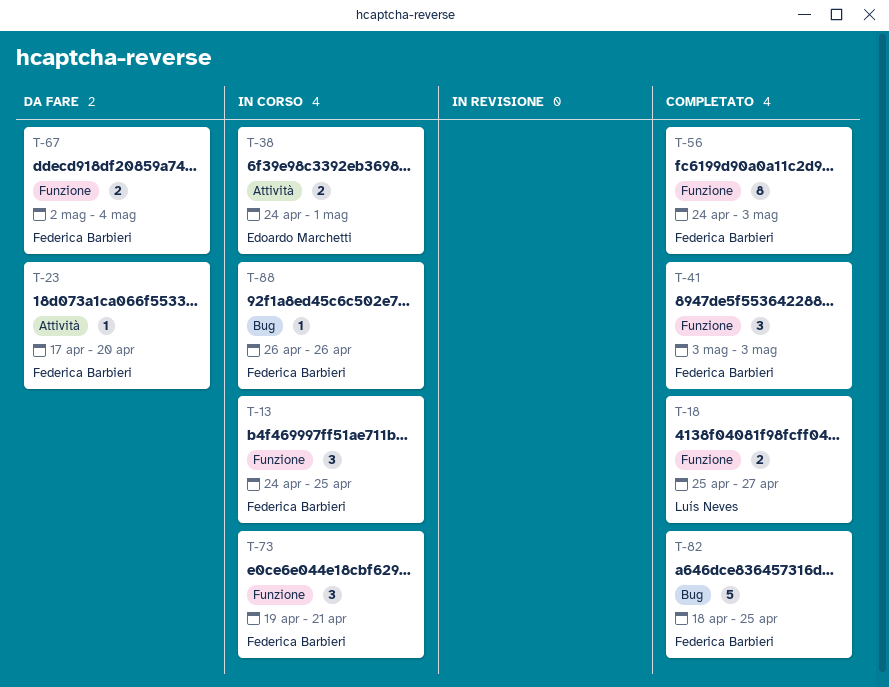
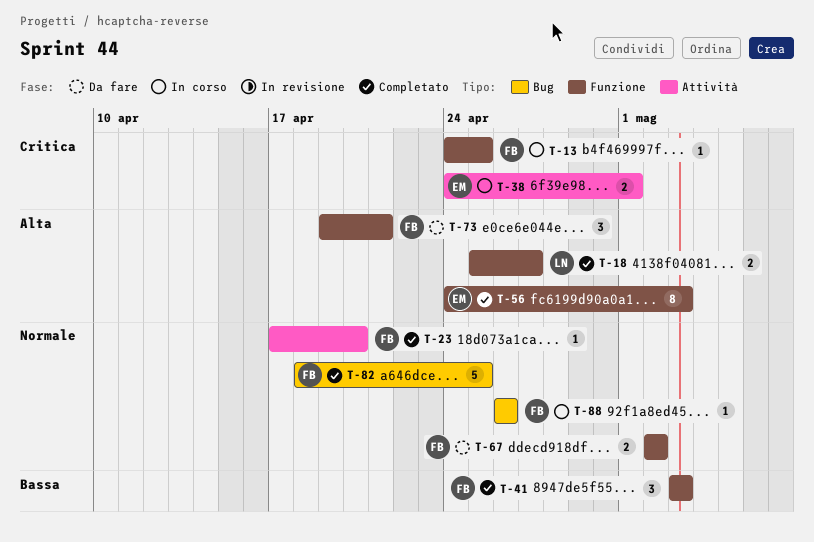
T-13, estimate: 3 -> 1
T-23, status: Da fare -> Completato
T-56, owner: Federica Barbieri -> Edoardo Marchetti
T-67, due: May 4 -> May 2
T-73, status: In corso -> Da fare

